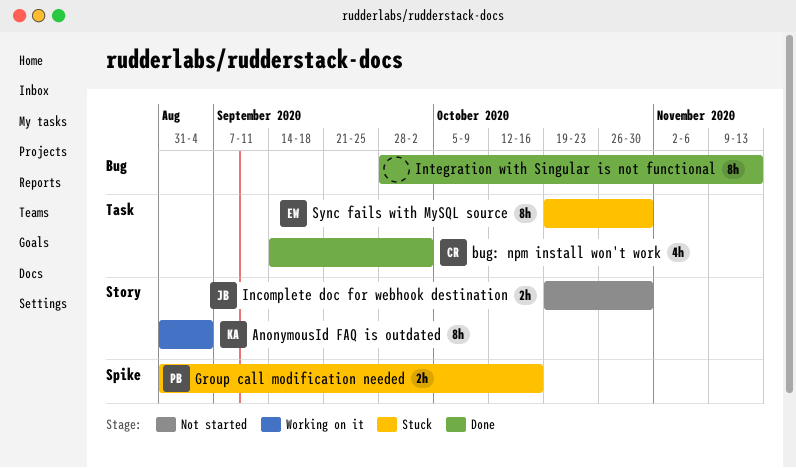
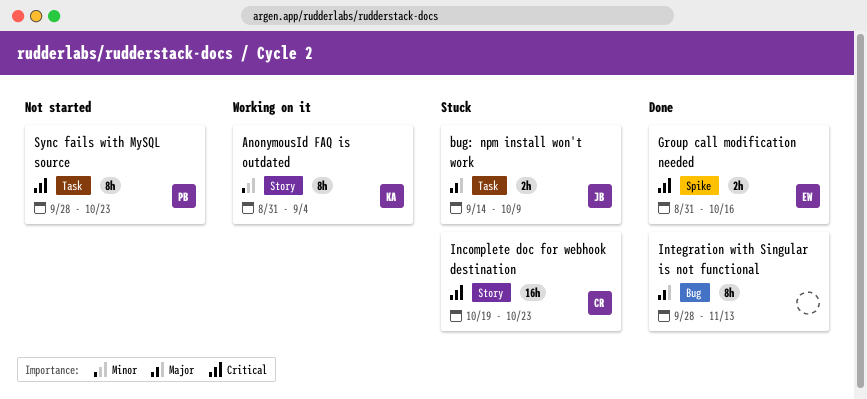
bug: npm install won't work, status: Done -> Stuck
bug: npm install won't work, owner: CR -> JB
bug: npm install won't work, estimate: 4h -> 2h
bug: npm install won't work, due: Oct 2 -> Oct 9
Group call modification needed, status: Stuck -> Done
Group call modification needed, owner: PB -> EW
Incomplete doc for webhook destination, status: Not started -> Stuck
Incomplete doc for webhook destination, owner: JB -> CR
Incomplete doc for webhook destination, estimate: 2h -> 16h
Incomplete doc for webhook destination, due: Oct 30 -> Oct 23
Sync fails with MySQL source, status: Stuck -> Not started
Sync fails with MySQL source, owner: EW -> PB
Sync fails with MySQL source, start: Oct 19 -> Sep 28
Sync fails with MySQL source, due: Oct 30 -> Oct 23

